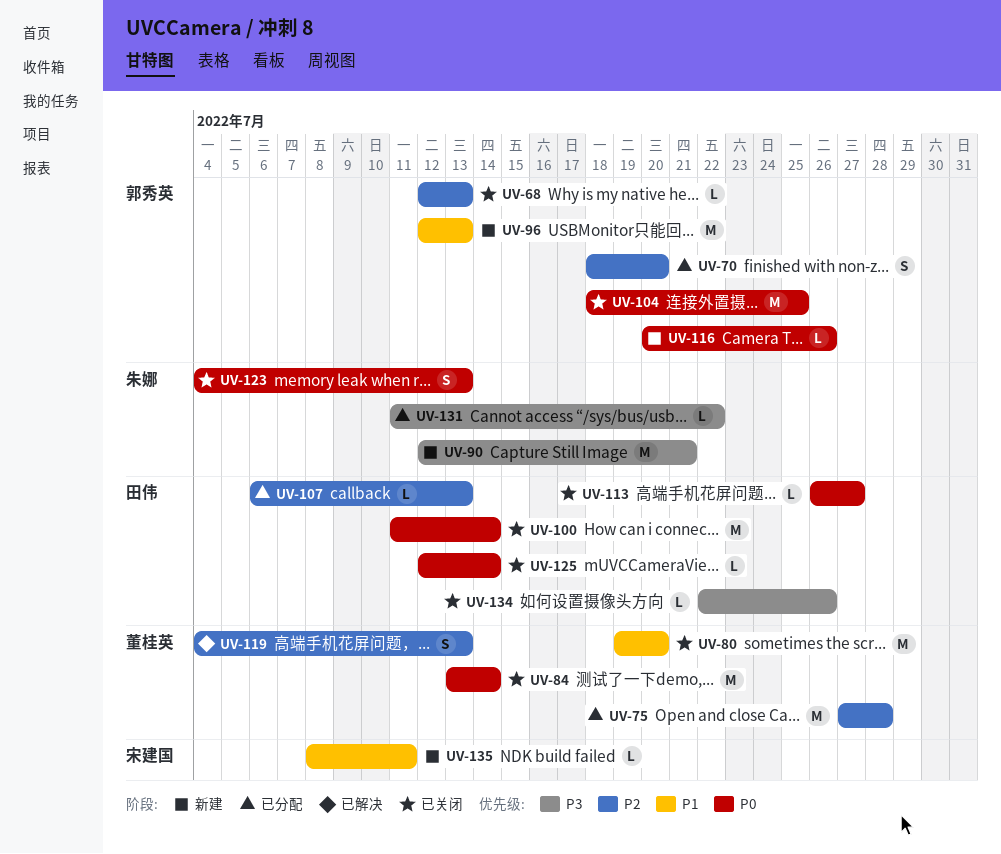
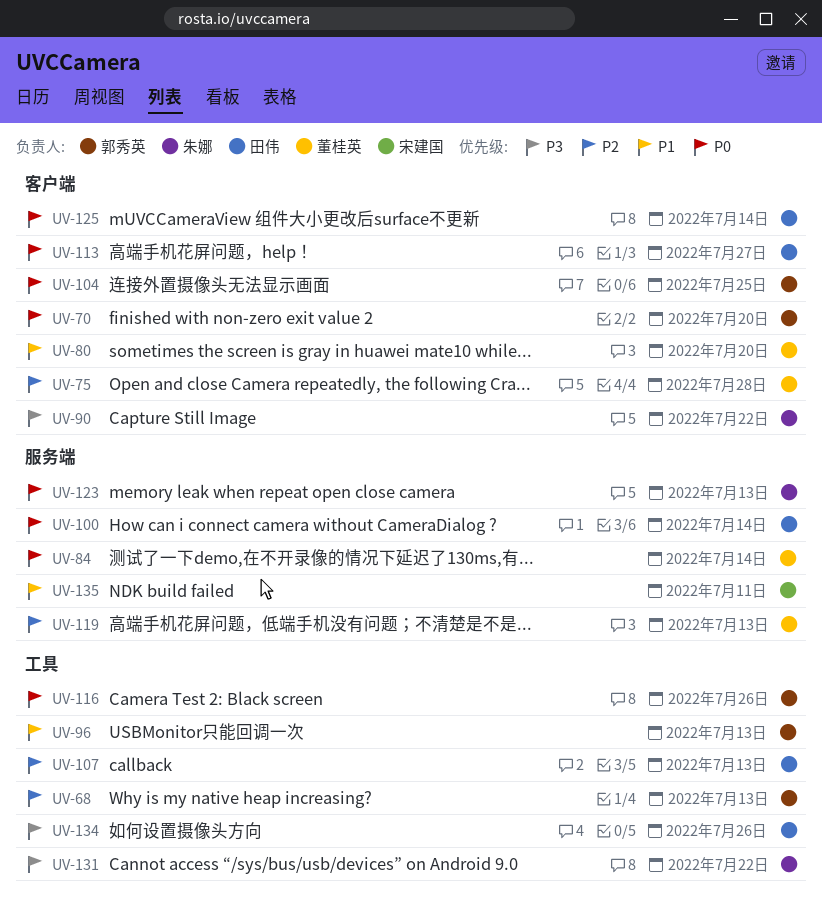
UV-70, priority: P2 -> P0
UV-90, due: Jul 21 -> Jul 22

